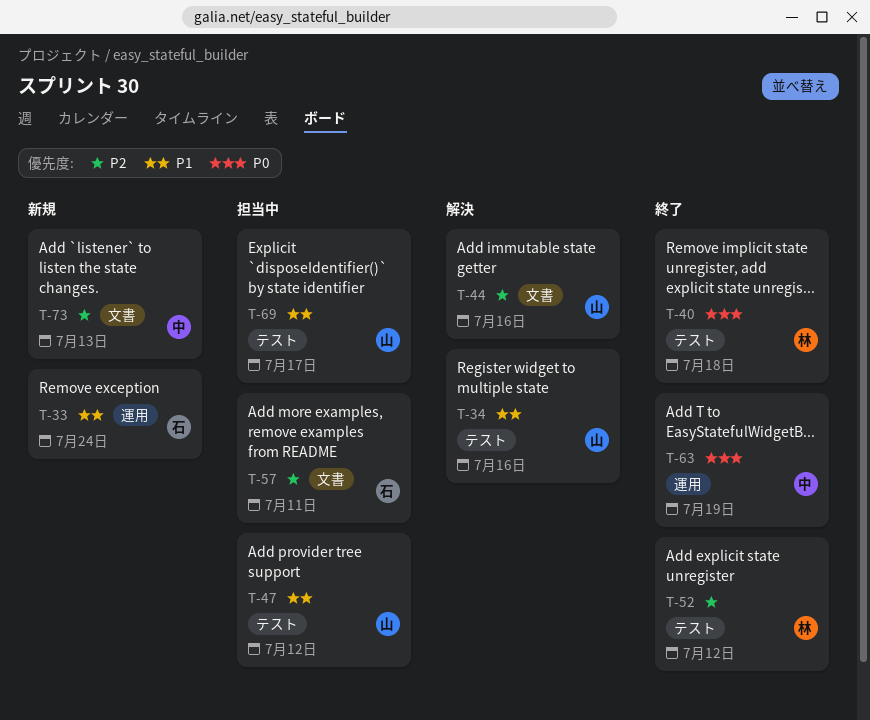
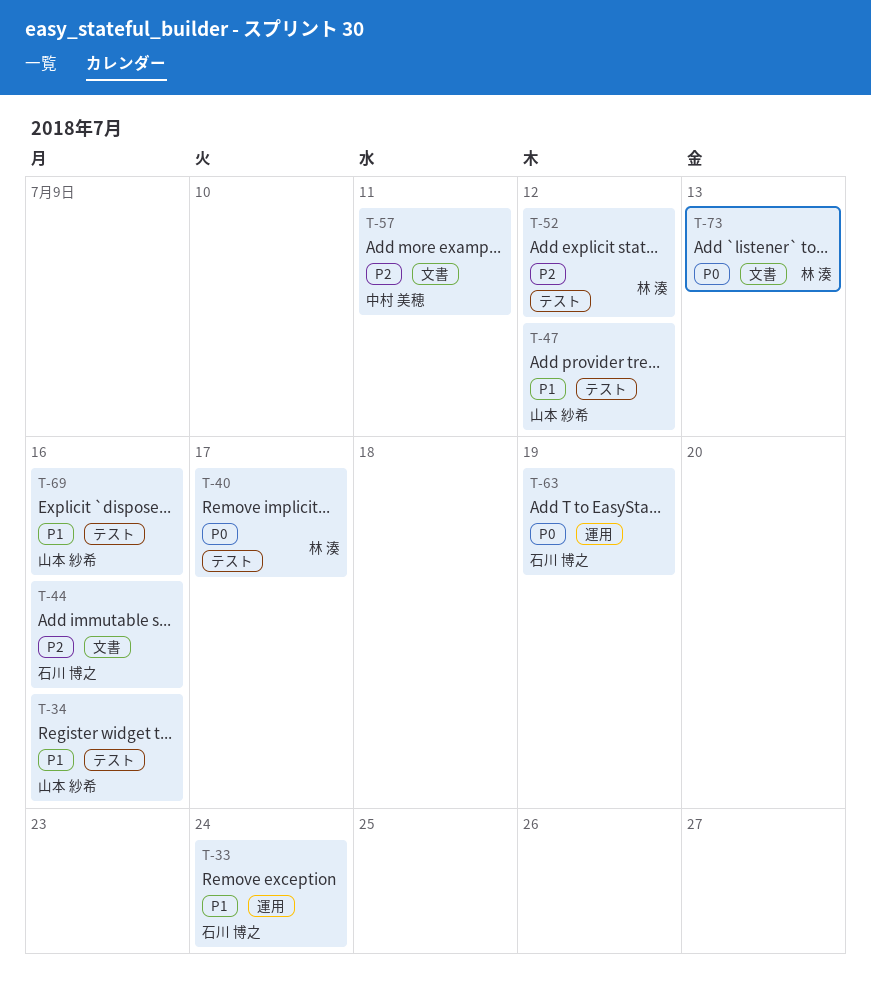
T-40, due: Jul 18 -> Jul 17
T-44, owner: 山本 紗希 -> 石川 博之
T-57, owner: 石川 博之 -> 中村 美穂
T-63, owner: 中村 美穂 -> 石川 博之
T-69, due: Jul 17 -> Jul 16
T-73, owner: 中村 美穂 -> 林 湊
T-73, priority: P2 -> P0

